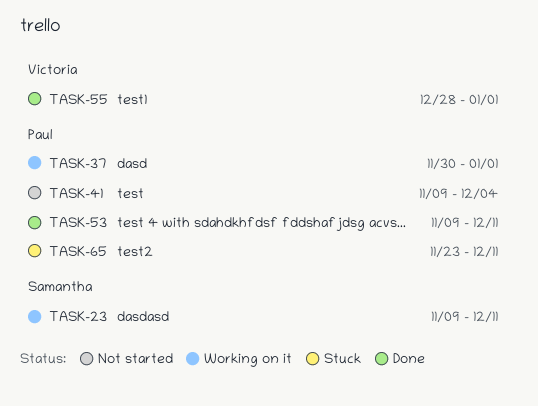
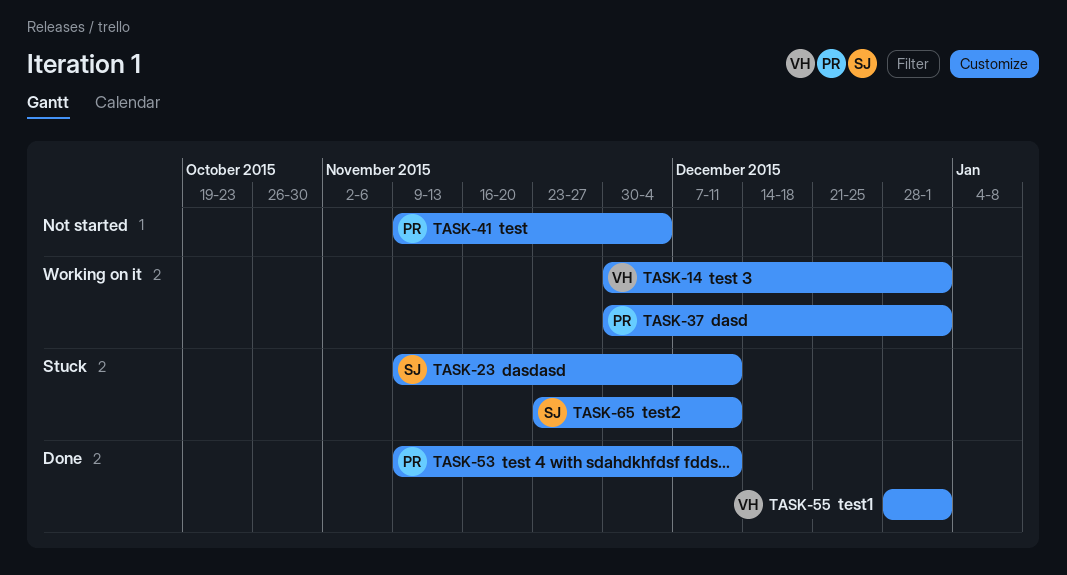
TASK-14: none -> present
TASK-23, status: Working on it -> Stuck
TASK-65, owner: Paul -> Samantha

